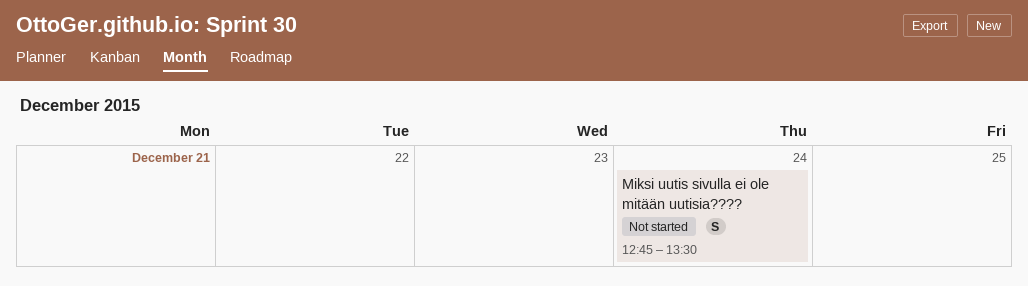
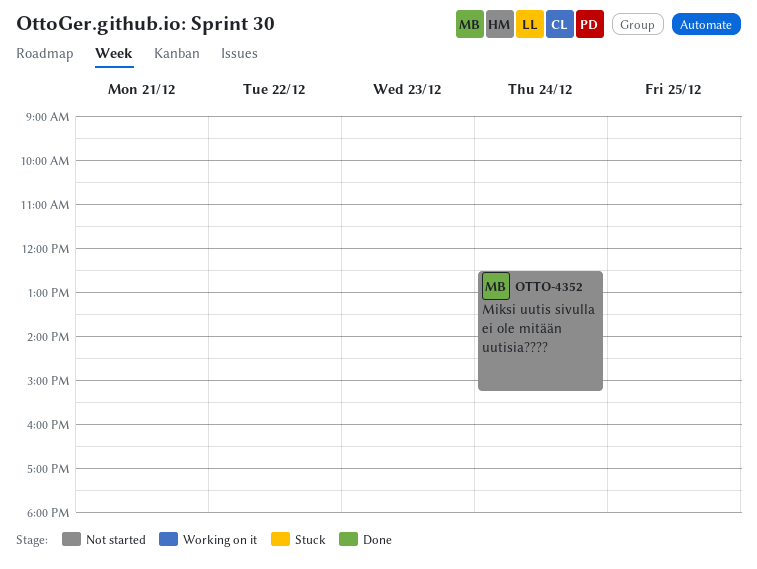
Miksi uutis sivulla ei ole mitään uutisia????, begins: 12:45 -> 12:30
Miksi uutis sivulla ei ole mitään uutisia????, ends: 13:30 -> 15:15

